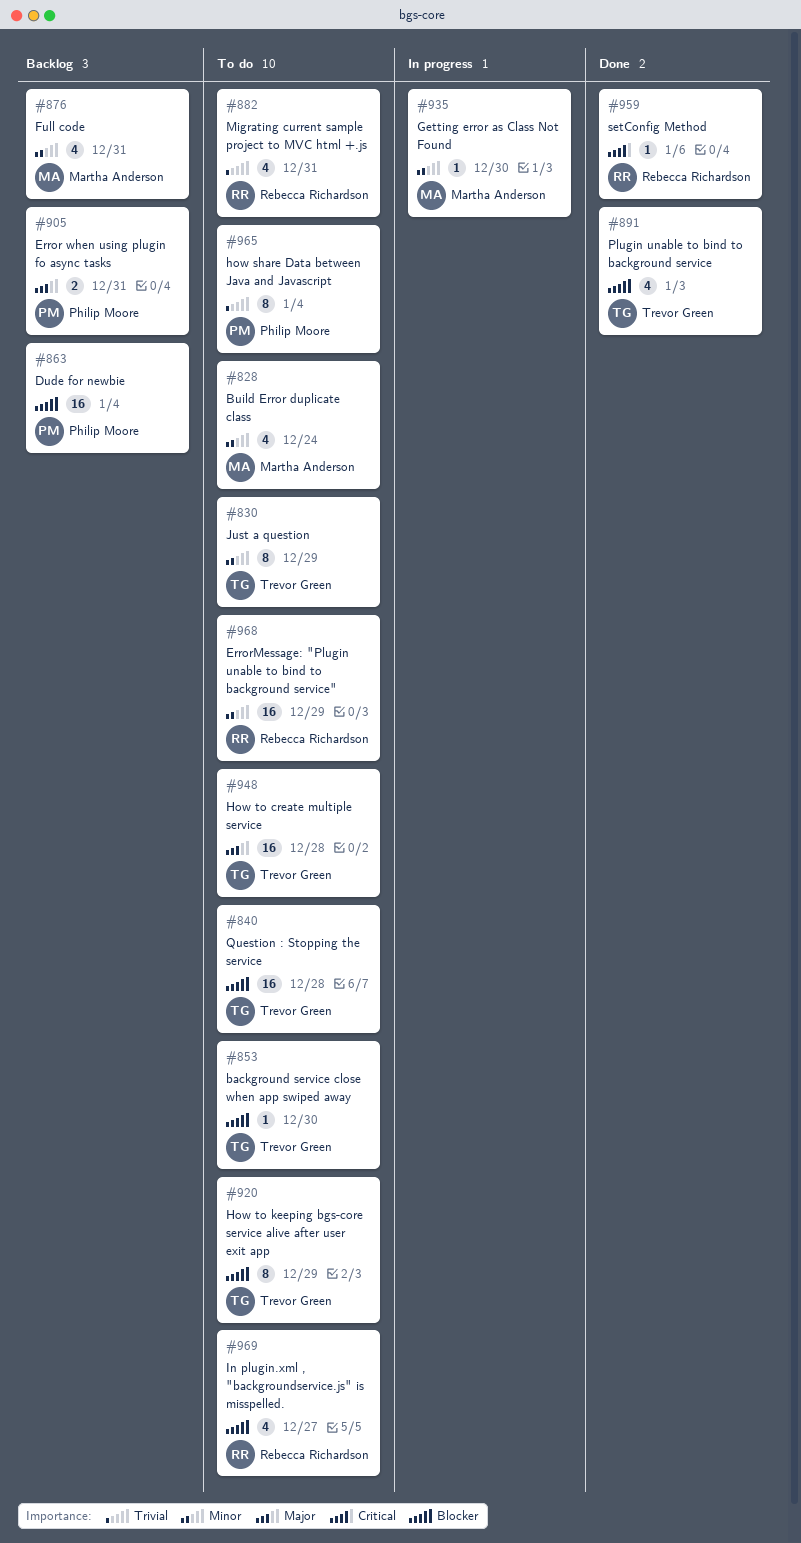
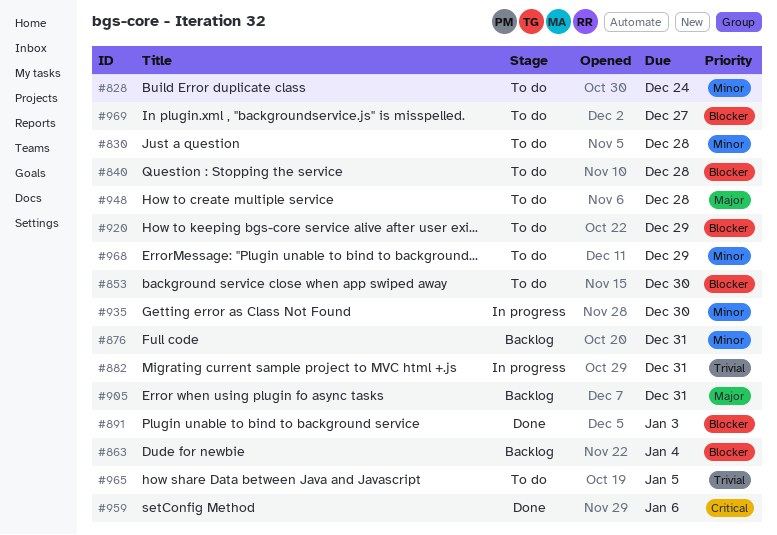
#830, due: Dec 29 -> Dec 28
#882, status: To do -> In progress
#965, due: Jan 4 -> Jan 5

